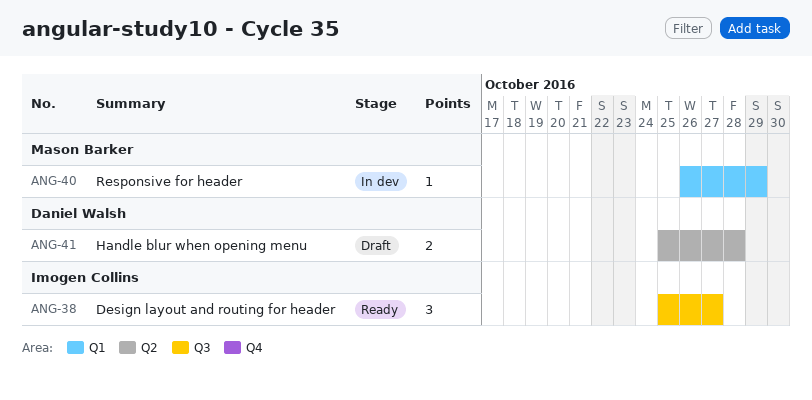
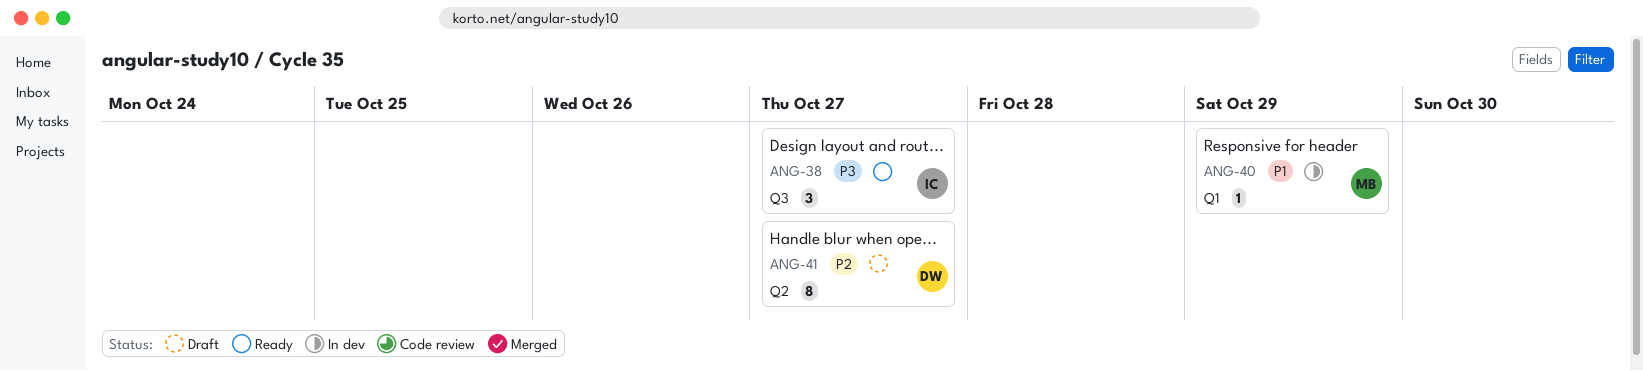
ANG-41, estimate: 2 -> 8
ANG-41, due: Oct 28 -> Oct 27

